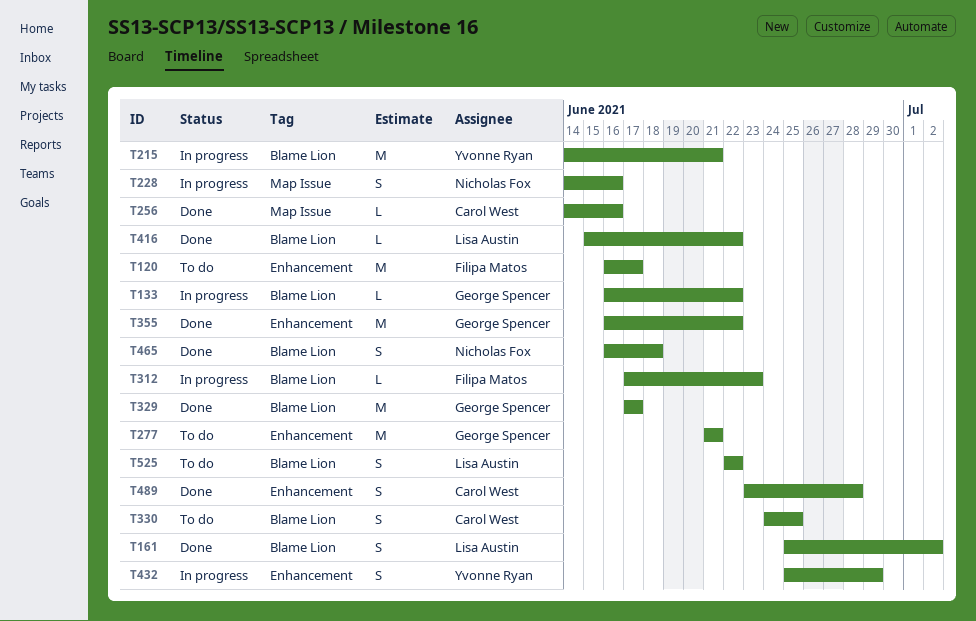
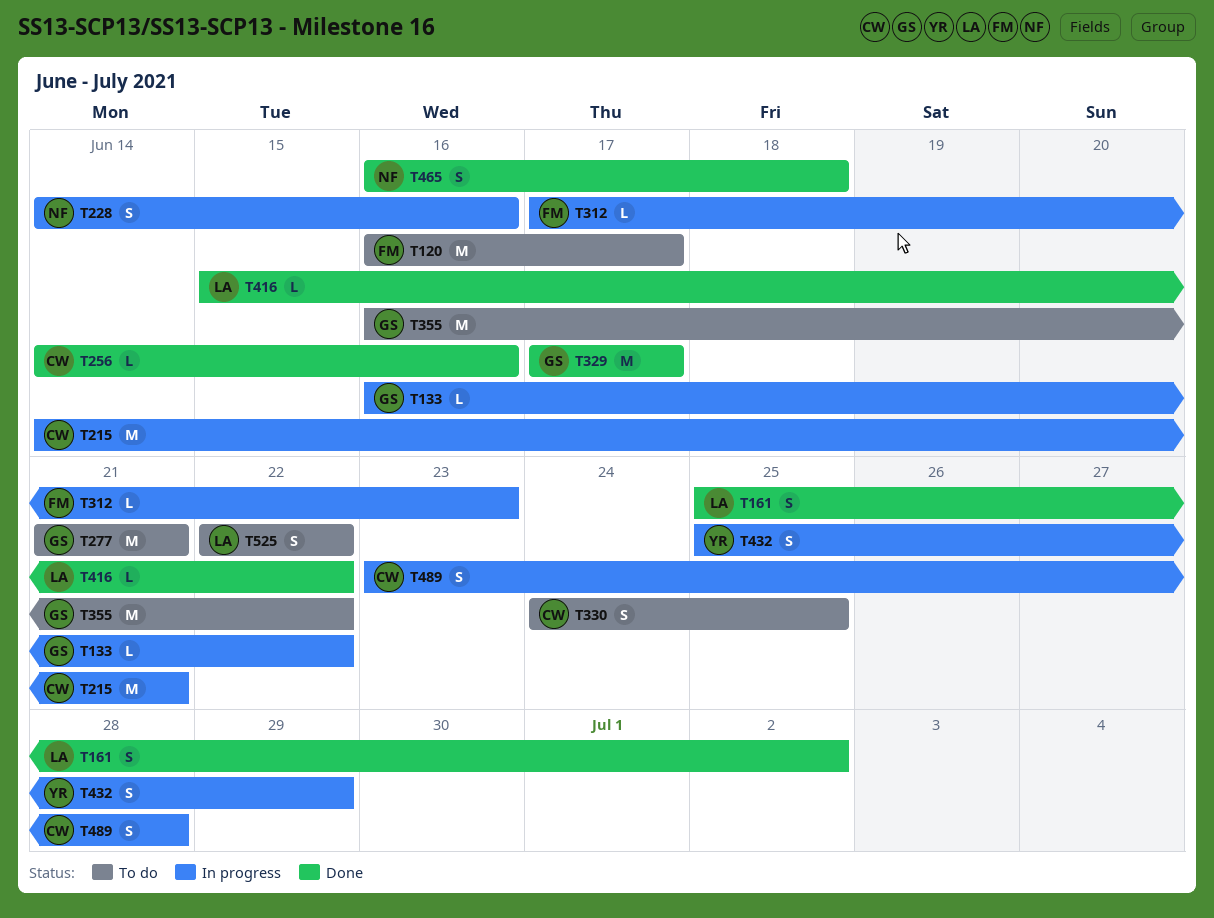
T215, owner: Yvonne Ryan -> Carol West
T355, status: Done -> To do
T489, status: Done -> In progress

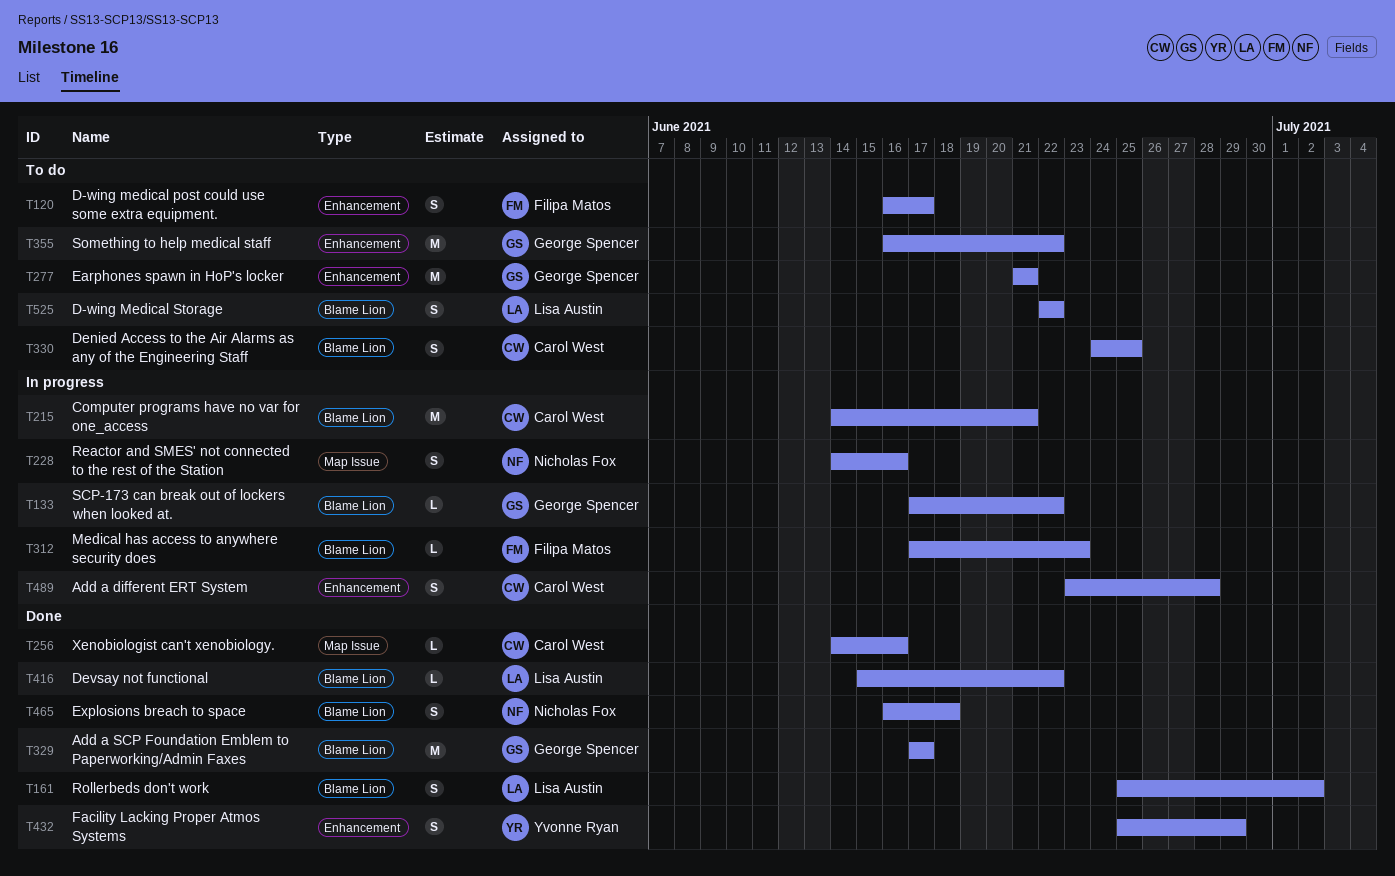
T120, estimate: M -> S
T133, start: Jun 16 -> Jun 17
T432, status: In progress -> Done

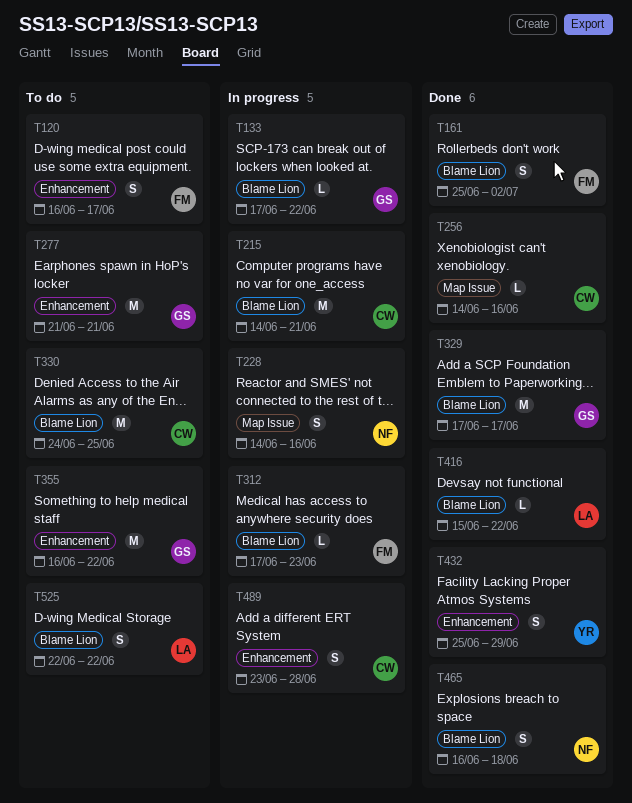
T161, owner: Lisa Austin -> Filipa Matos
T330, estimate: S -> M

